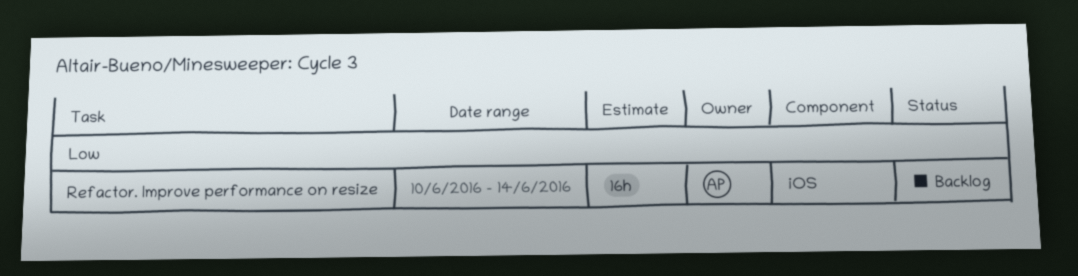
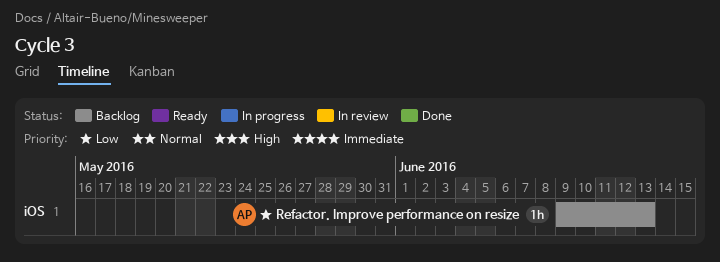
Refactor. Improve performance on resize, estimate: 16h -> 1h
Refactor. Improve performance on resize, start: Jun 10 -> Jun 9
Refactor. Improve performance on resize, due: Jun 14 -> Jun 13

